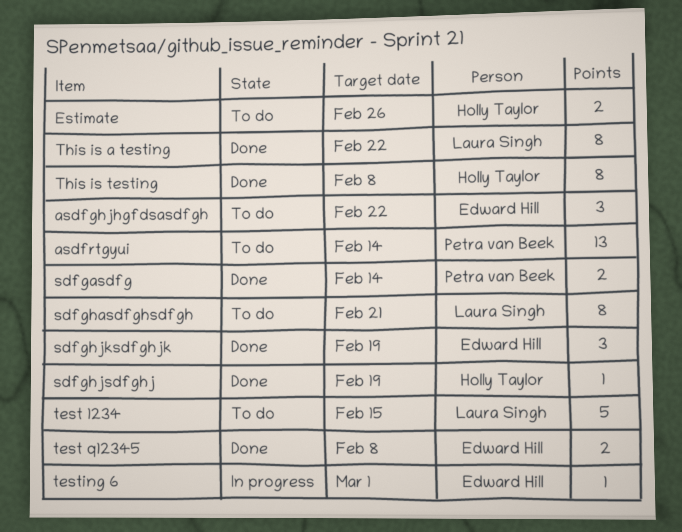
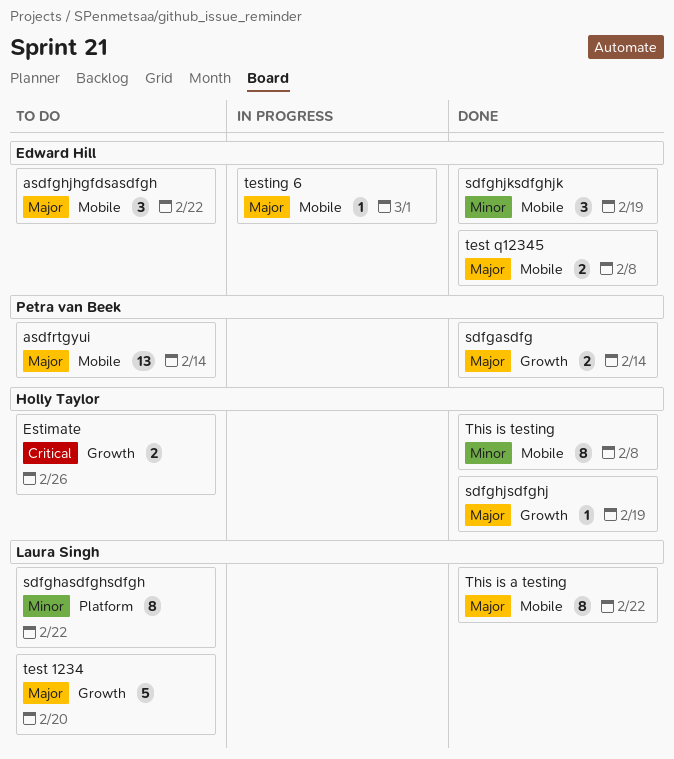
sdfghasdfghsdfgh, due: Feb 21 -> Feb 22
test 1234, due: Feb 15 -> Feb 20

